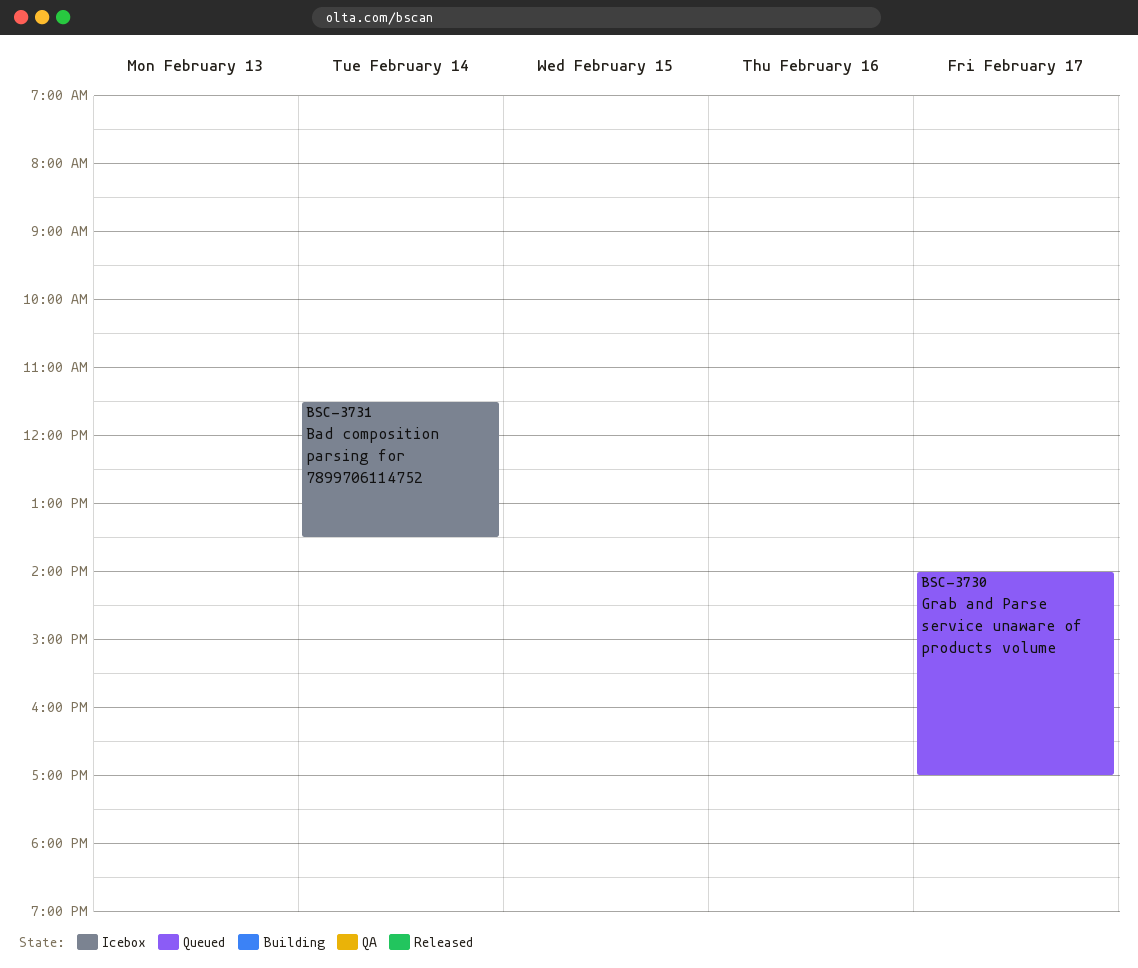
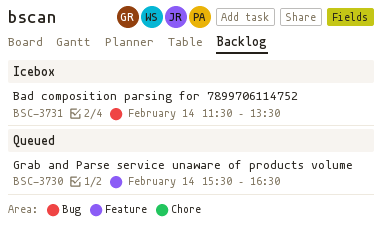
BSC-3730, day: Feb 17 -> Feb 14
BSC-3730, begins: 14:00 -> 15:30
BSC-3730, ends: 17:00 -> 16:30

